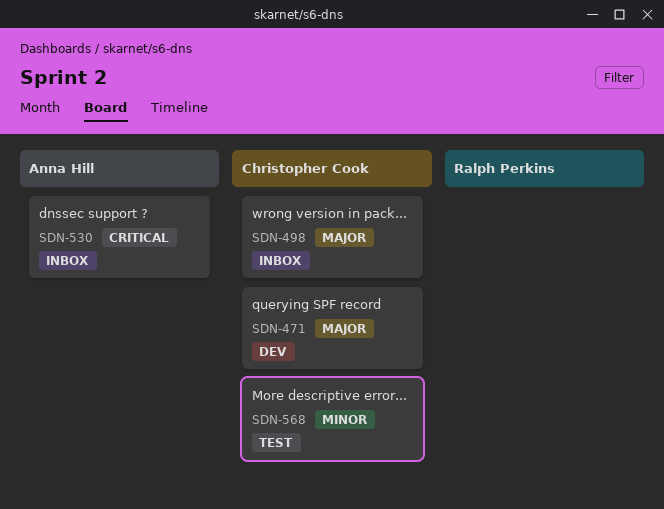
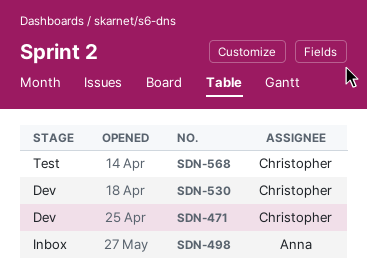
SDN-498, owner: Christopher Cook -> Anna Hill
SDN-530, status: Inbox -> Dev
SDN-530, owner: Anna Hill -> Christopher Cook

